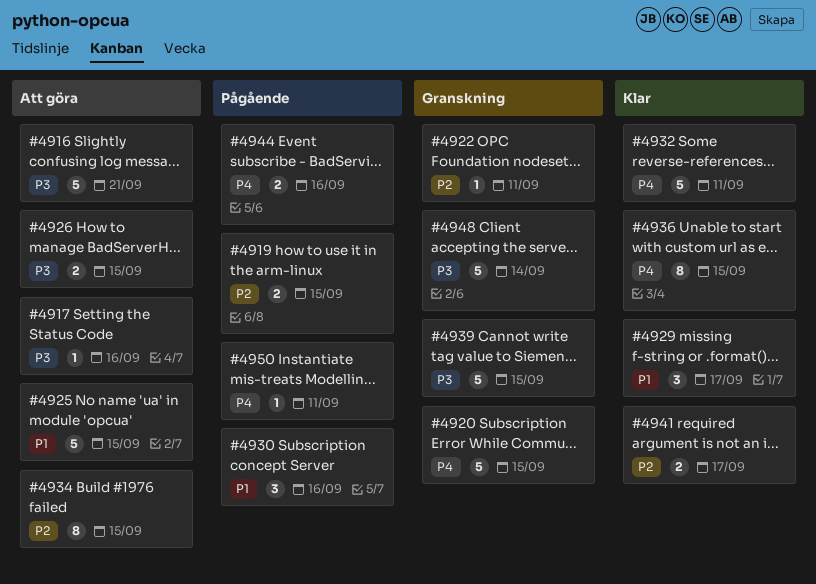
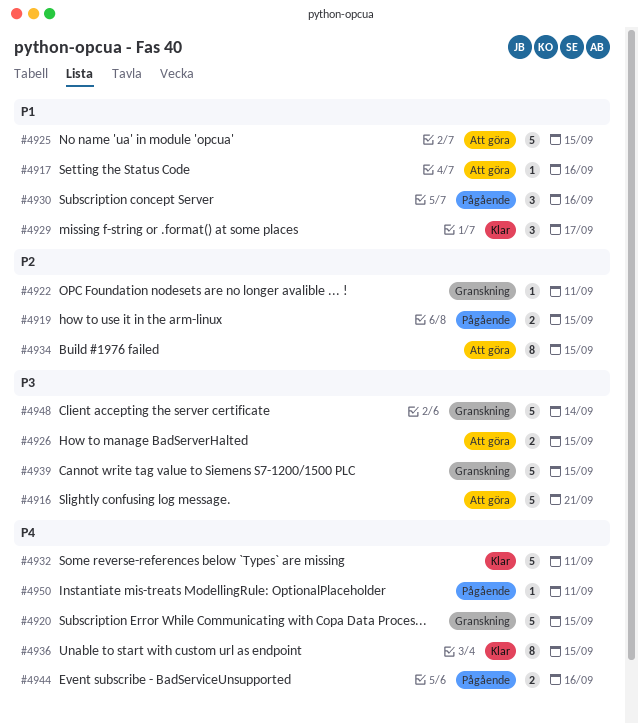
#4917, priority: P3 -> P1
#4941: present -> none

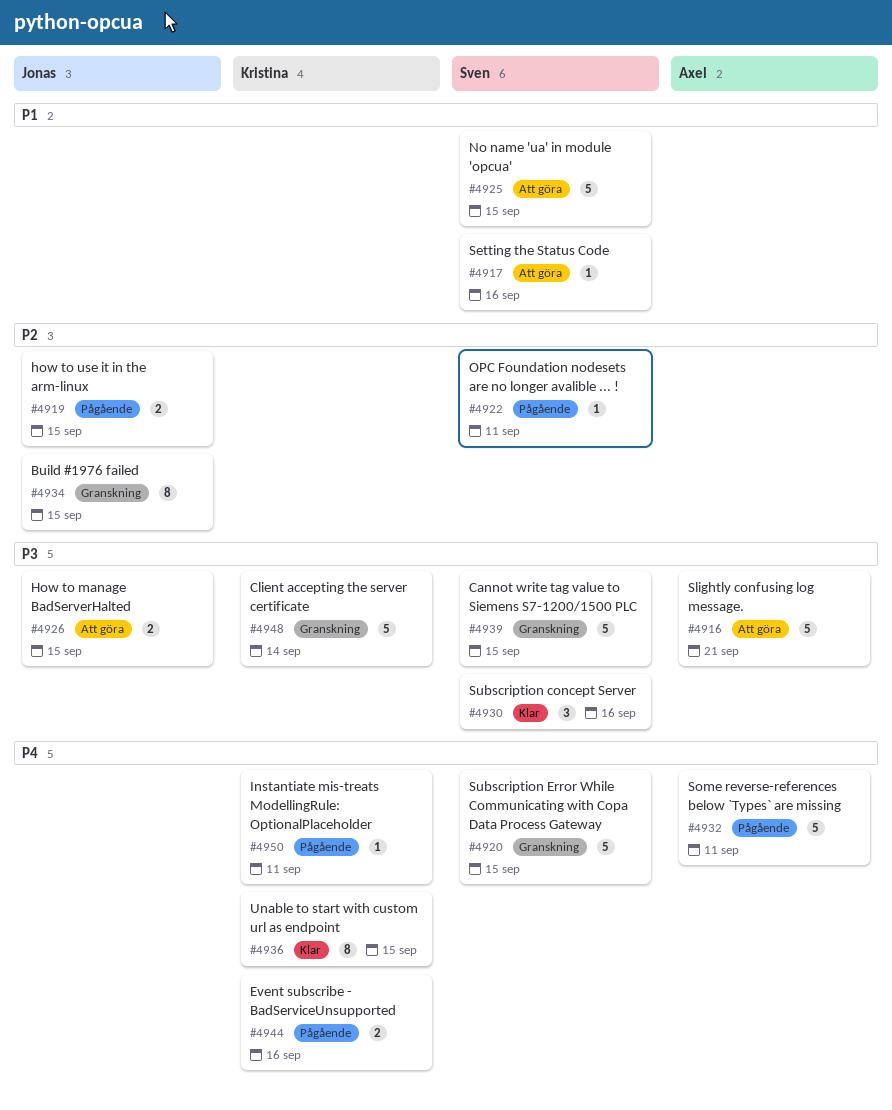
#4922, status: Granskning -> Pågående
#4929: present -> none
#4930, status: Pågående -> Klar
#4930, priority: P1 -> P3
#4932, status: Klar -> Pågående
#4934, status: Att göra -> Granskning

